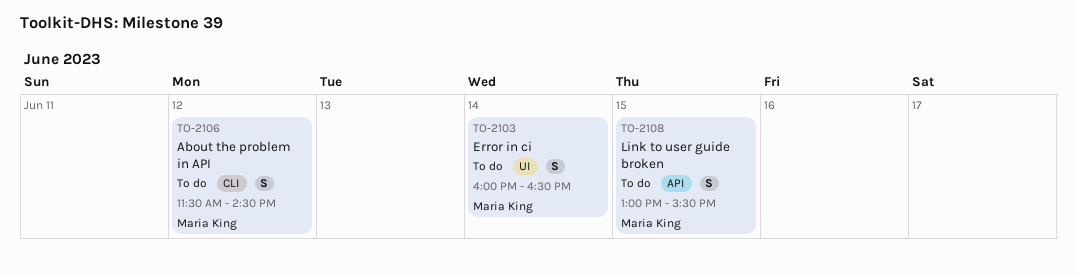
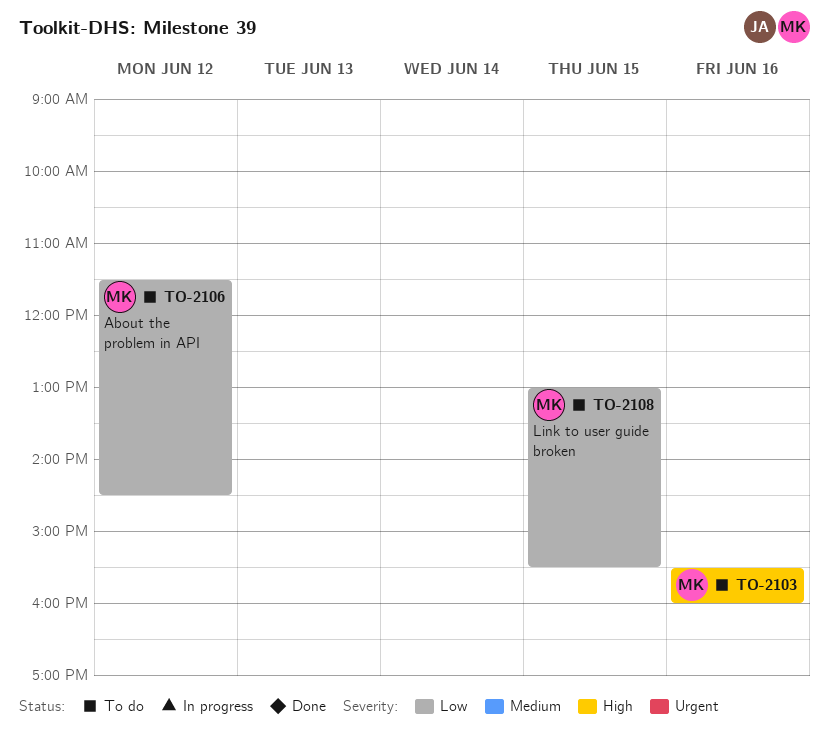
TO-2103, day: Jun 14 -> Jun 16
TO-2103, begins: 16:00 -> 15:30
TO-2103, ends: 16:30 -> 16:00

